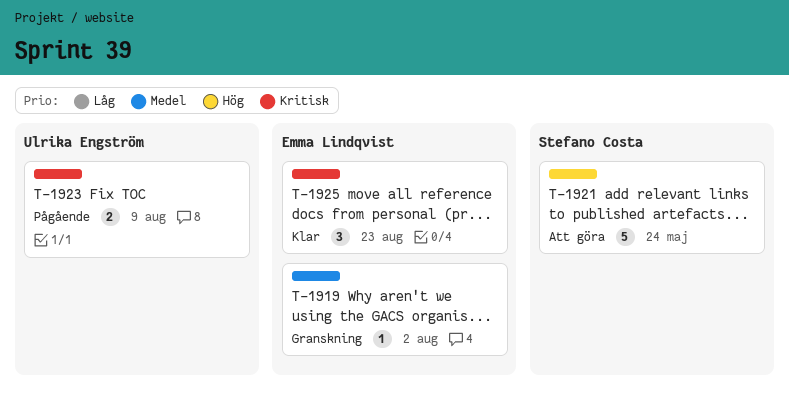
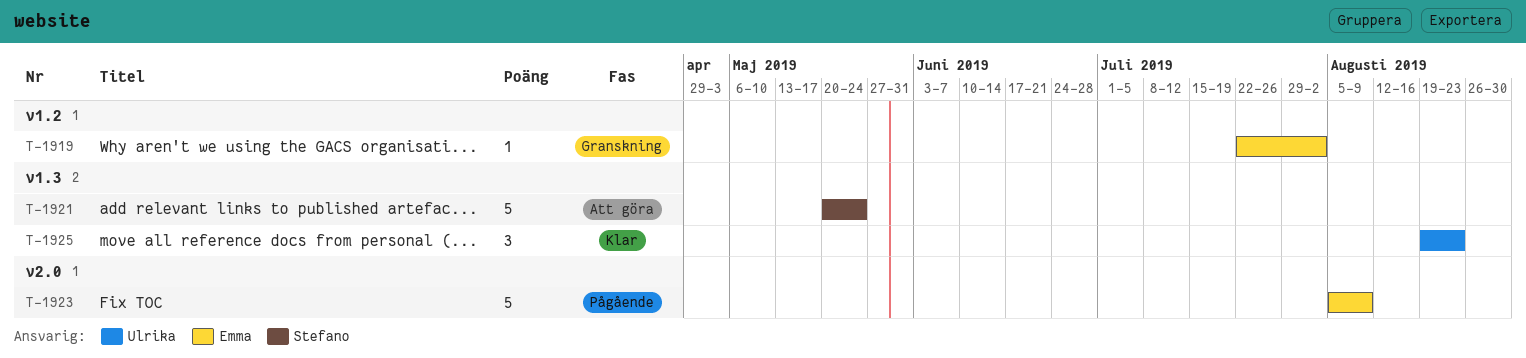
T-1923, owner: Ulrika Engström -> Emma Lindqvist
T-1923, estimate: 2 -> 5
T-1925, owner: Emma Lindqvist -> Ulrika Engström

